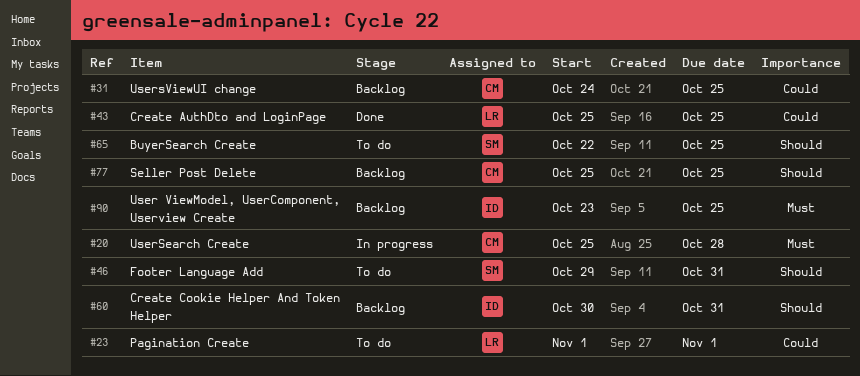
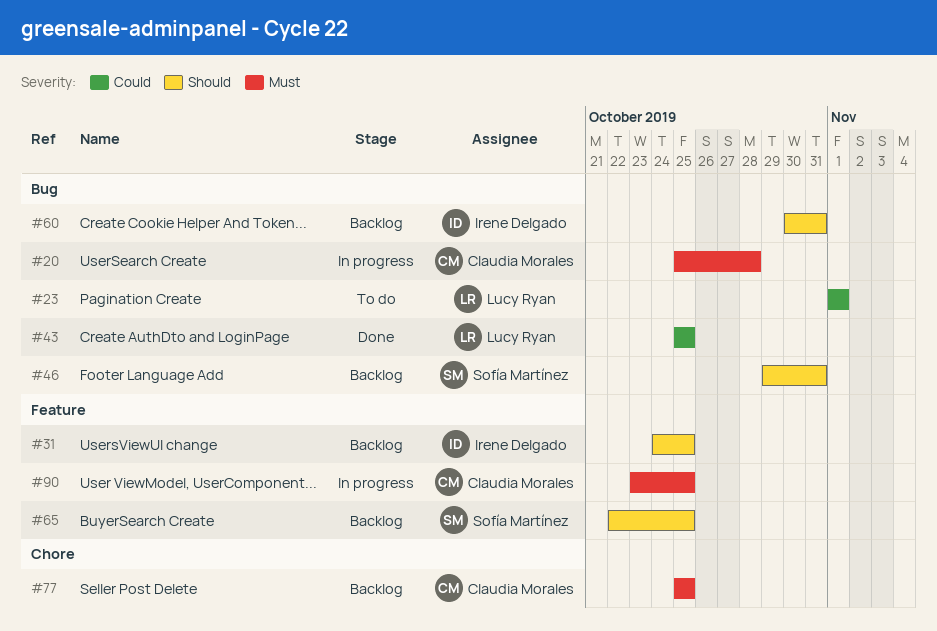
#31, owner: Claudia Morales -> Irene Delgado
#31, priority: Could -> Should
#46, status: To do -> Backlog
#65, status: To do -> Backlog
#77, priority: Should -> Must
#90, status: Backlog -> In progress
#90, owner: Irene Delgado -> Claudia Morales

